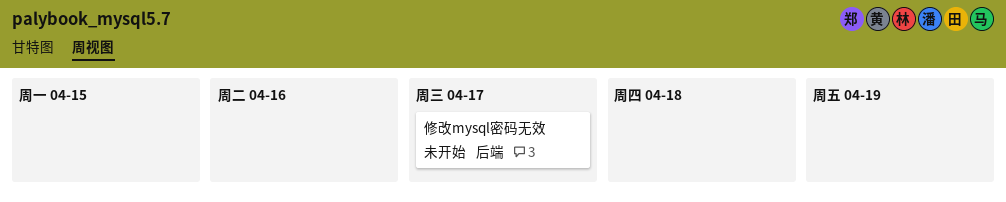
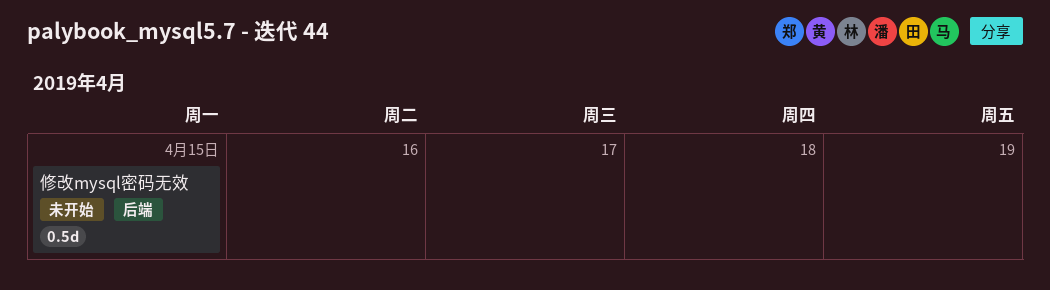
修改mysql密码无效, due: Apr 17 -> Apr 15

